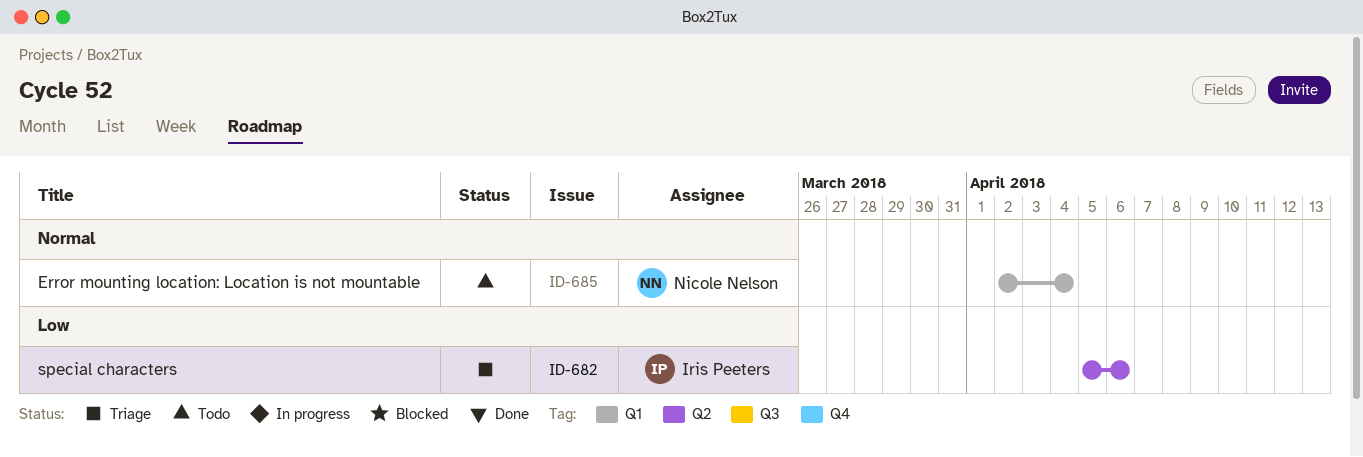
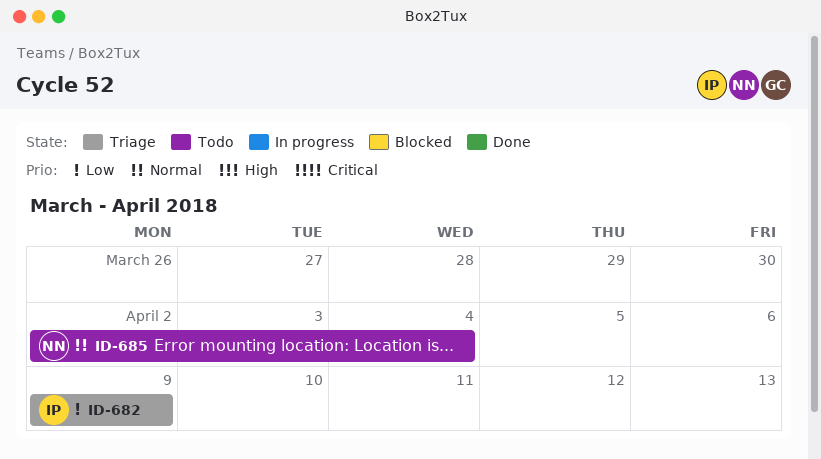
ID-682, start: Apr 5 -> Apr 9
ID-682, due: Apr 6 -> Apr 9

